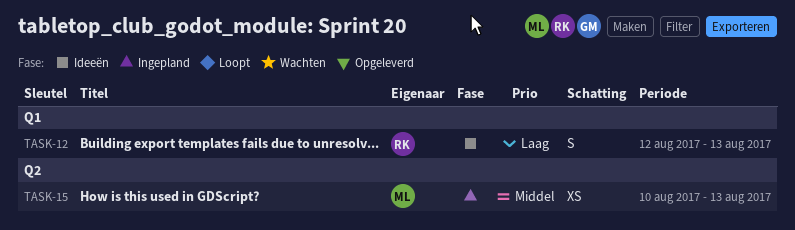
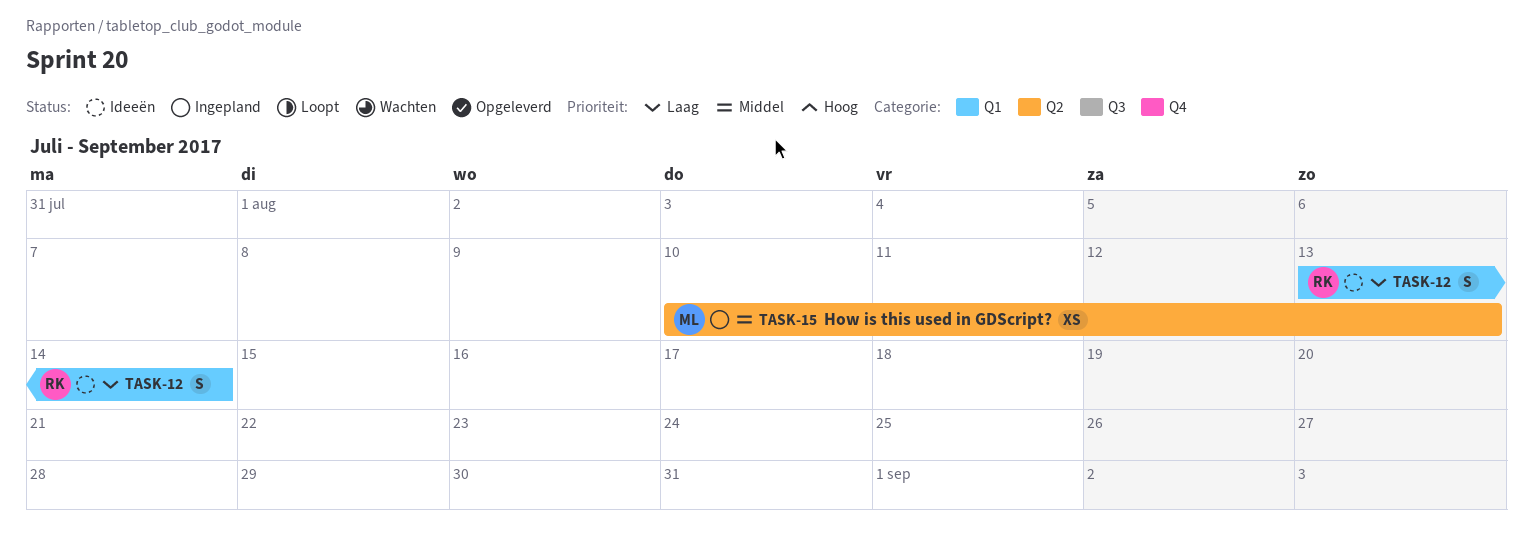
TASK-12, start: Aug 12 -> Aug 13
TASK-12, due: Aug 13 -> Aug 14

